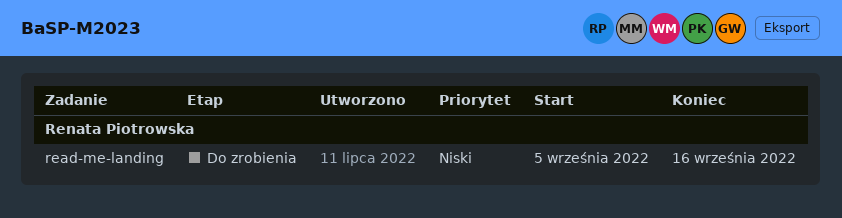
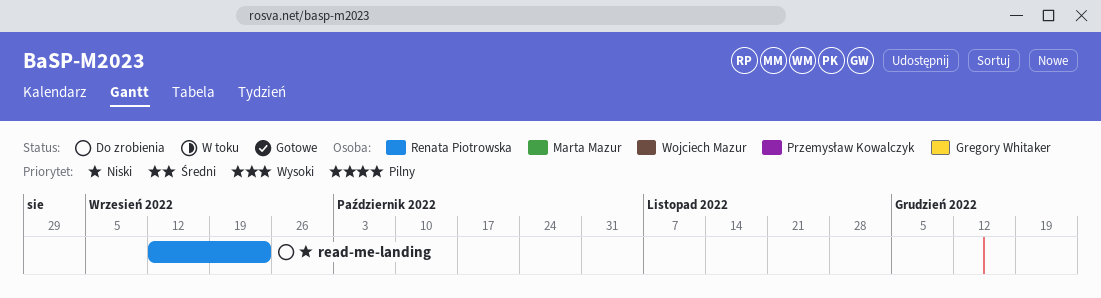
read-me-landing, start: Sep 5 -> Sep 12
read-me-landing, due: Sep 16 -> Sep 23

